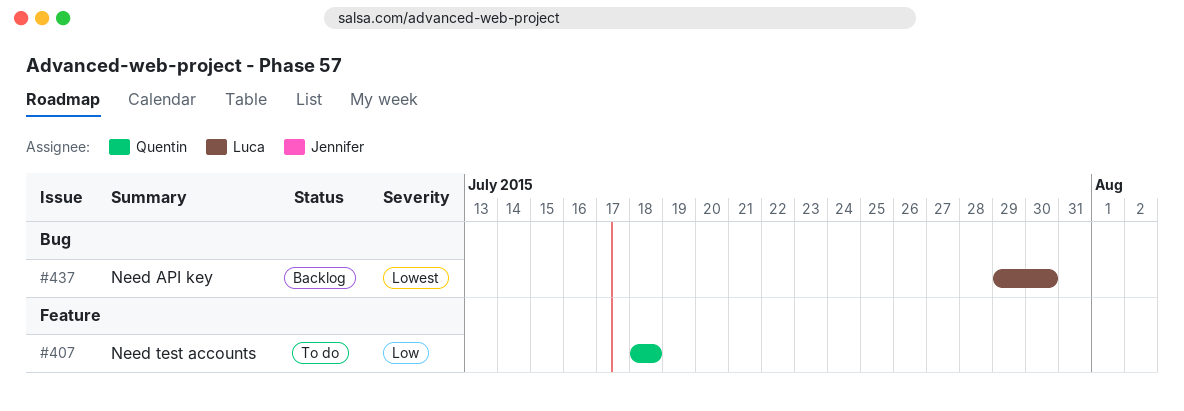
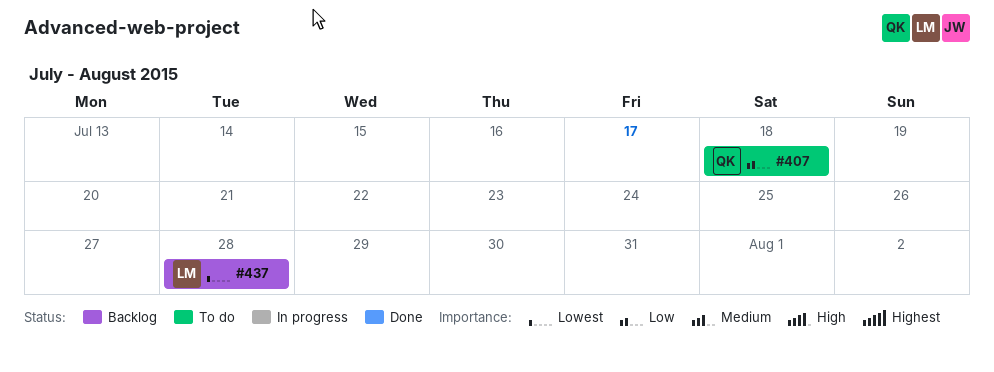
#437, start: Jul 29 -> Jul 28
#437, due: Jul 30 -> Jul 28

